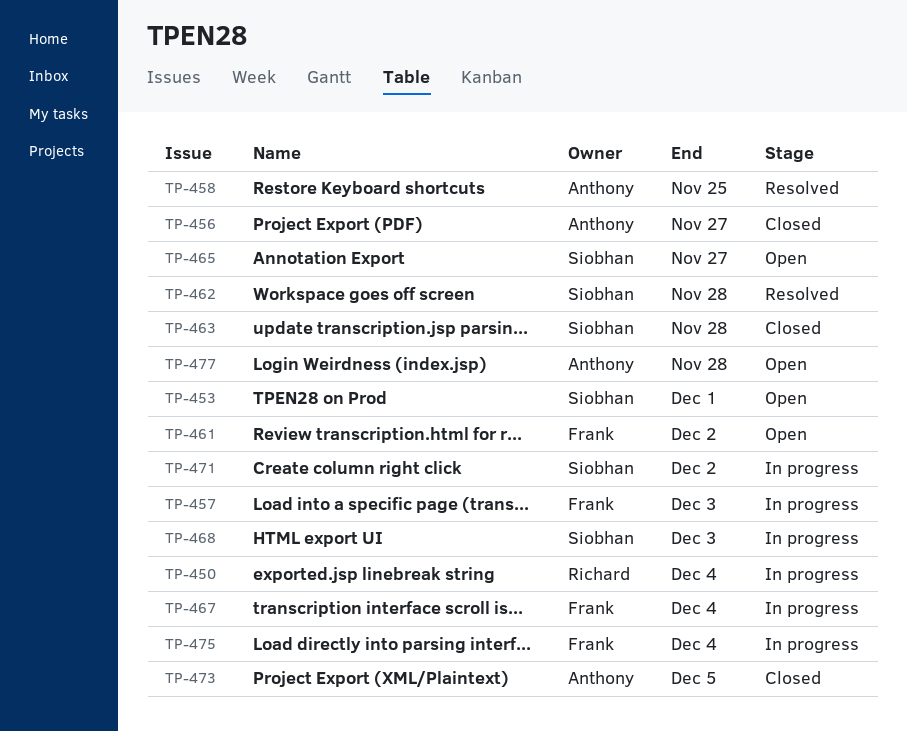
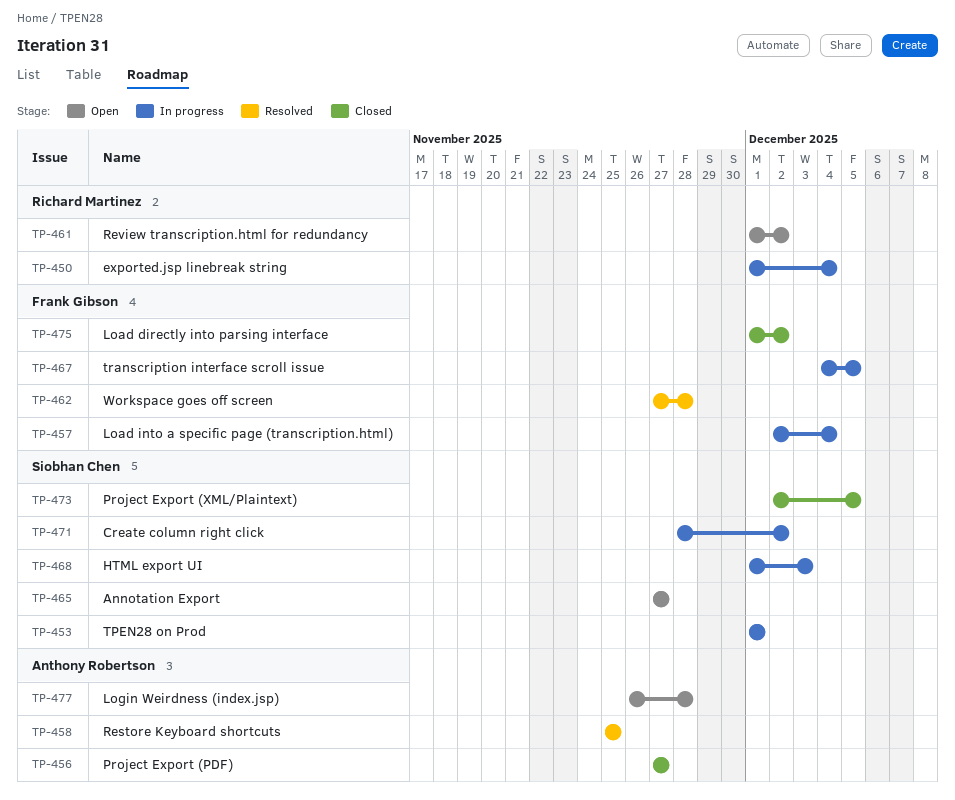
TP-453, status: Open -> In progress
TP-457, due: Dec 3 -> Dec 4
TP-461, owner: Frank Gibson -> Richard Martinez
TP-462, owner: Siobhan Chen -> Frank Gibson
TP-463: present -> none
TP-467, due: Dec 4 -> Dec 5
TP-473, owner: Anthony Robertson -> Siobhan Chen
TP-475, status: In progress -> Closed
TP-475, due: Dec 4 -> Dec 2

